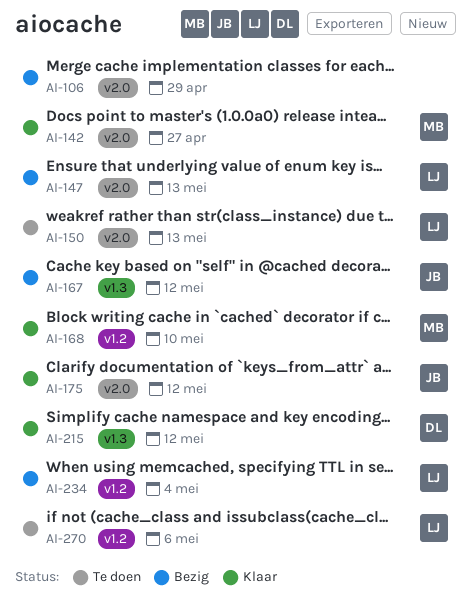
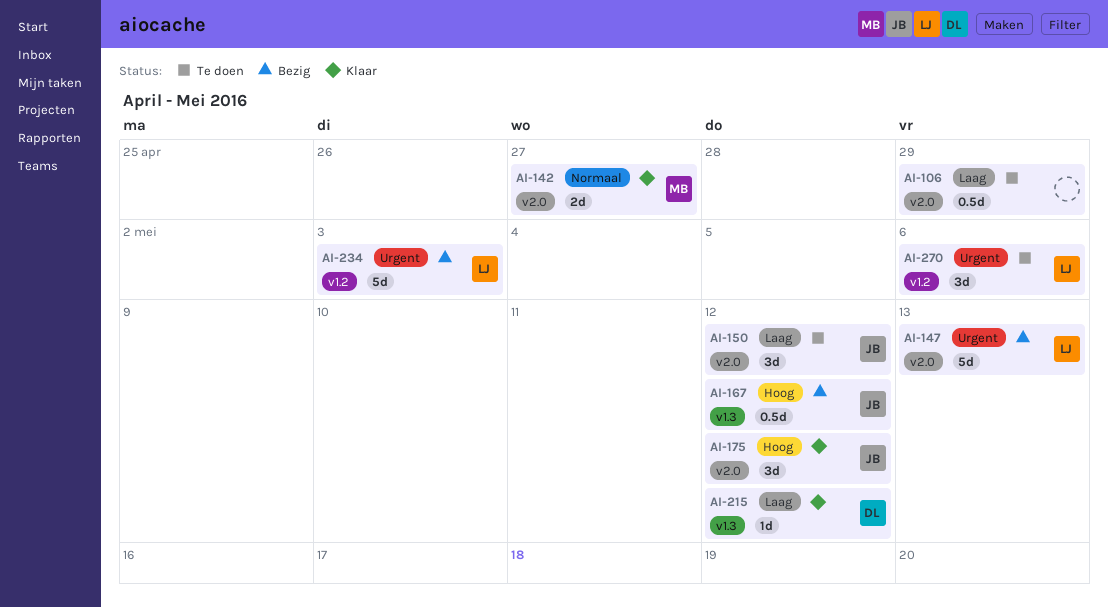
AI-106, status: Bezig -> Te doen
AI-150, owner: LJ -> JB
AI-150, due: May 13 -> May 12
AI-168: present -> none
AI-234, due: May 4 -> May 3

